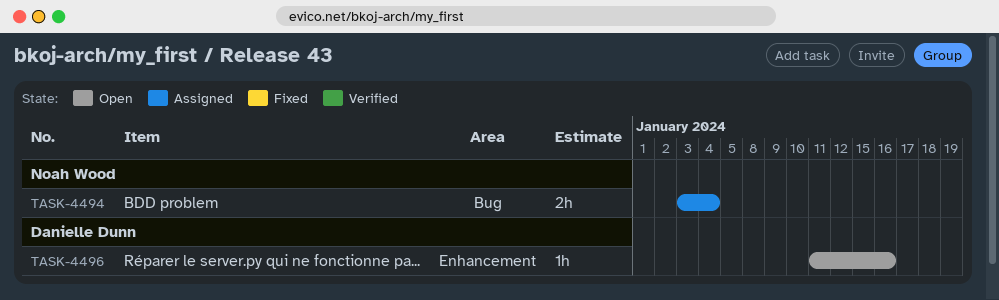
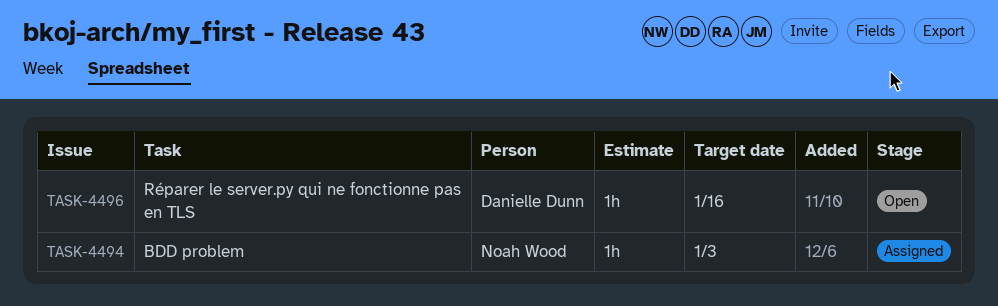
TASK-4494, estimate: 2h -> 1h
TASK-4494, due: Jan 4 -> Jan 3

